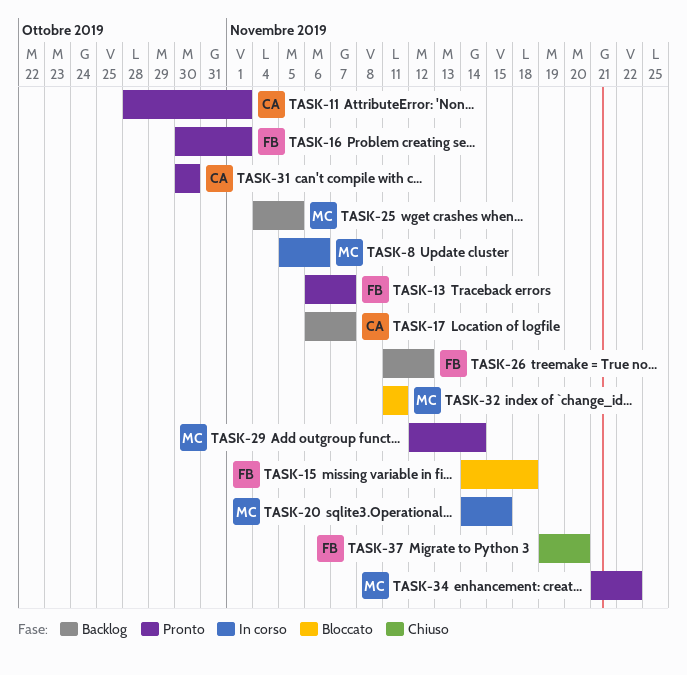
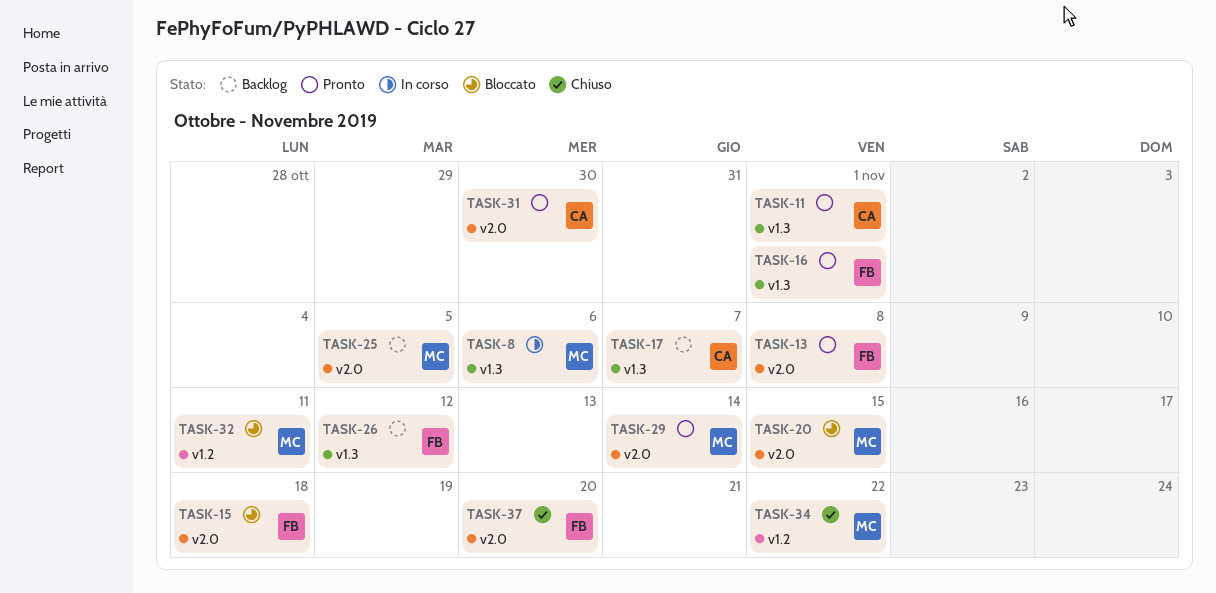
TASK-13, due: Nov 7 -> Nov 8
TASK-20, status: In corso -> Bloccato
TASK-34, status: Pronto -> Chiuso

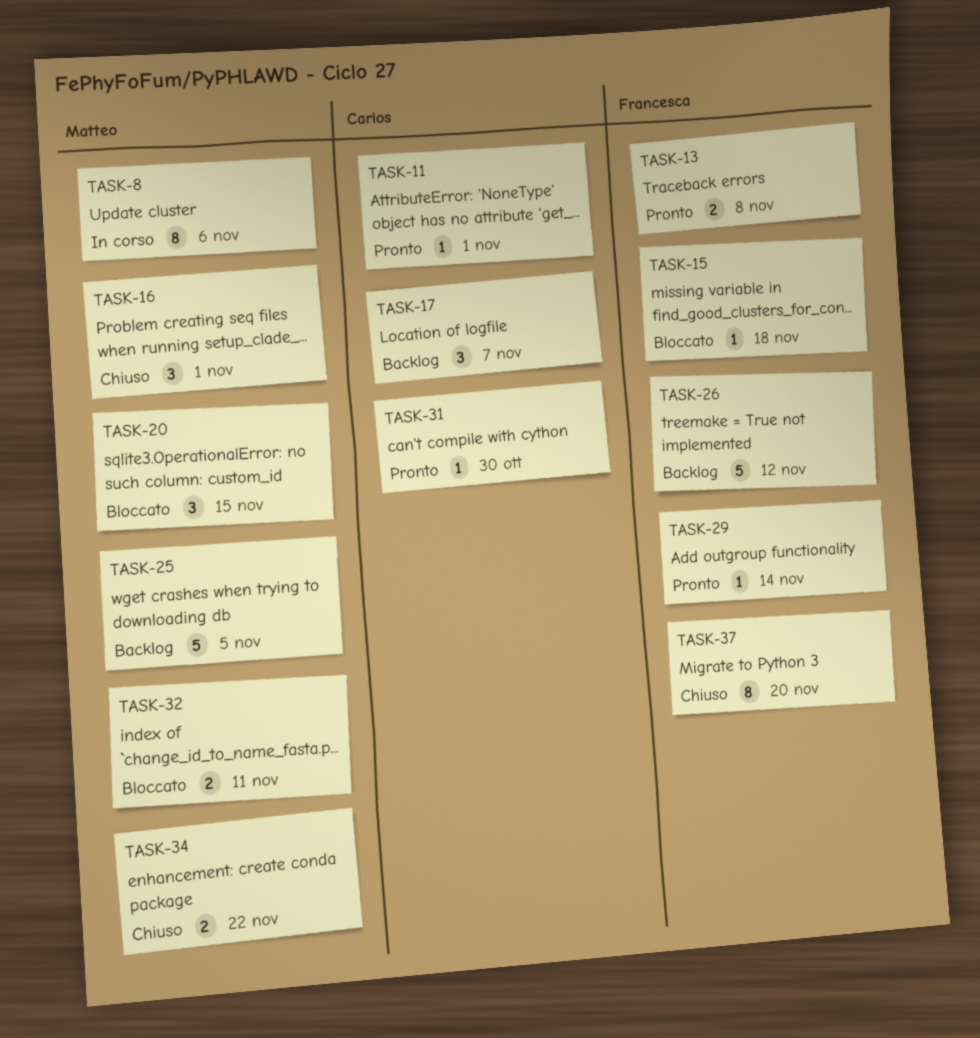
TASK-16, status: Pronto -> Chiuso
TASK-16, owner: Francesca -> Matteo
TASK-29, owner: Matteo -> Francesca

